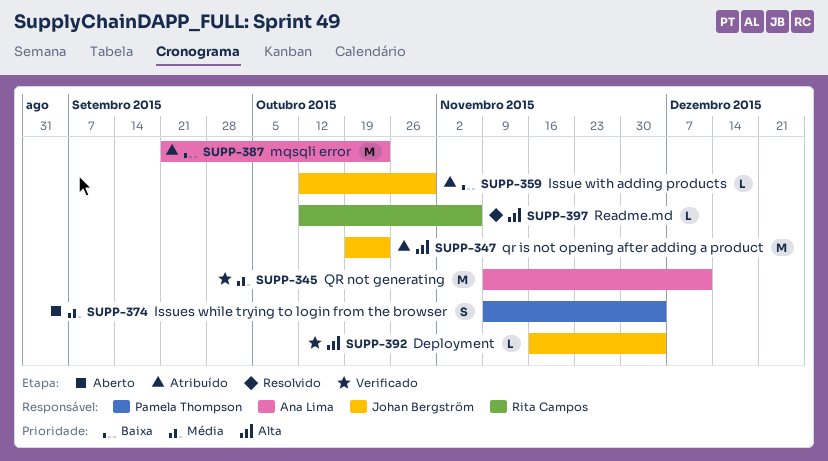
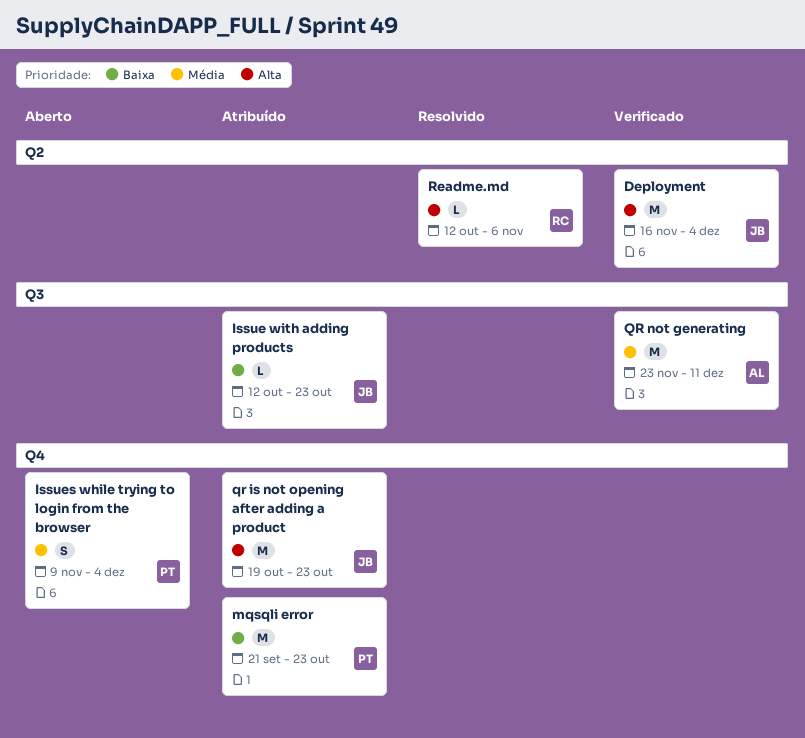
Deployment, estimate: L -> M
Issue with adding products, due: Oct 30 -> Oct 23
mqsqli error, owner: Ana Lima -> Pamela Thompson
QR not generating, start: Nov 9 -> Nov 23

